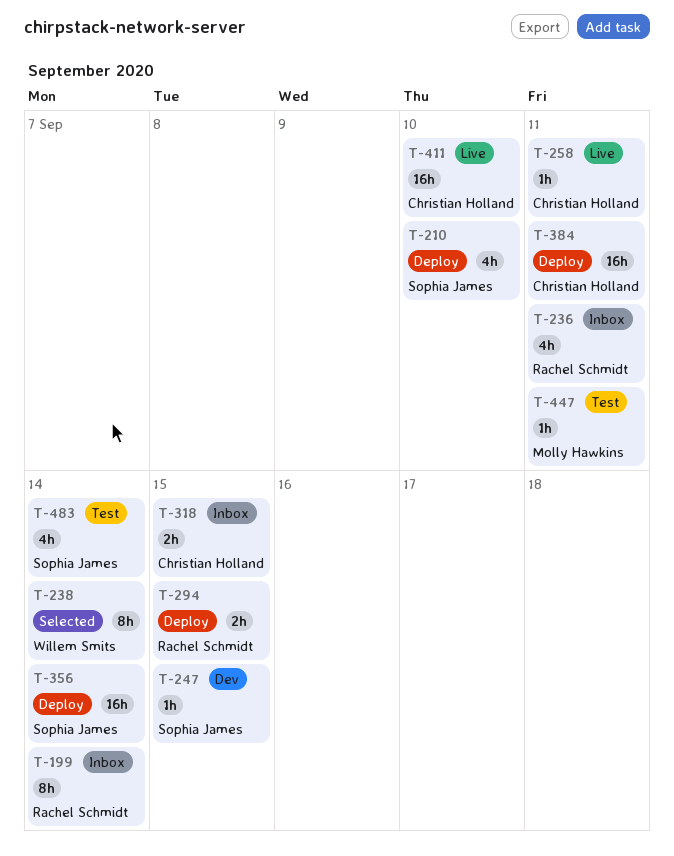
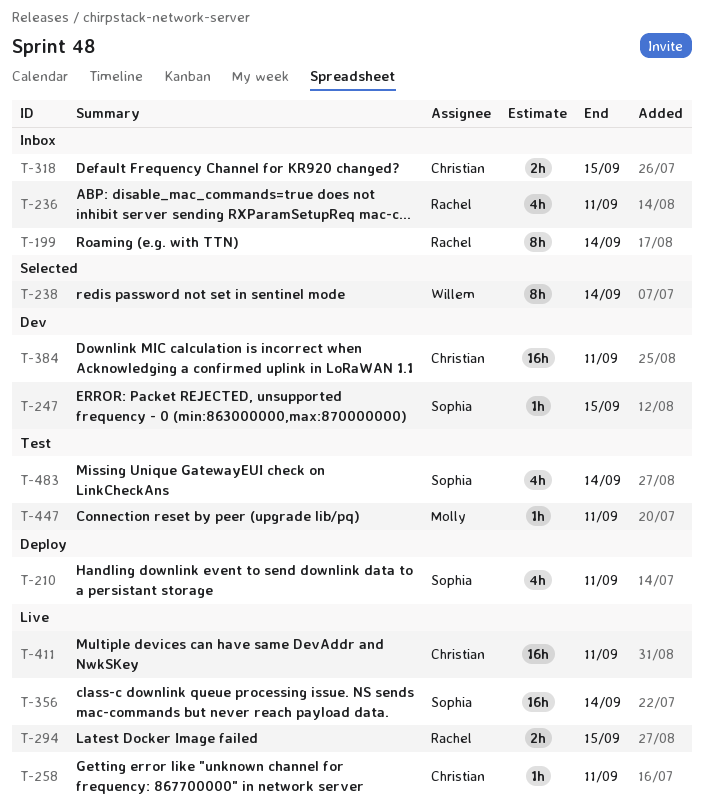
T-210, due: Sep 10 -> Sep 11
T-294, status: Deploy -> Live
T-356, status: Deploy -> Live
T-384, status: Deploy -> Dev
T-411, due: Sep 10 -> Sep 11

